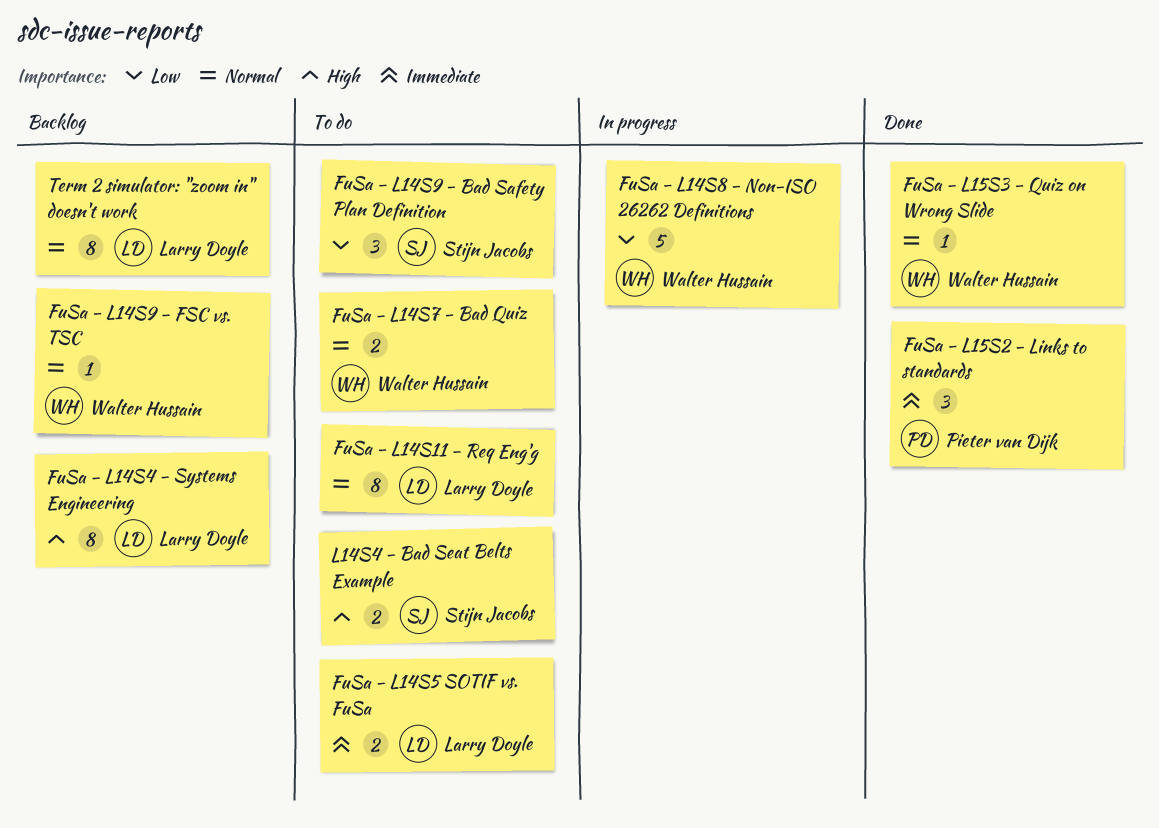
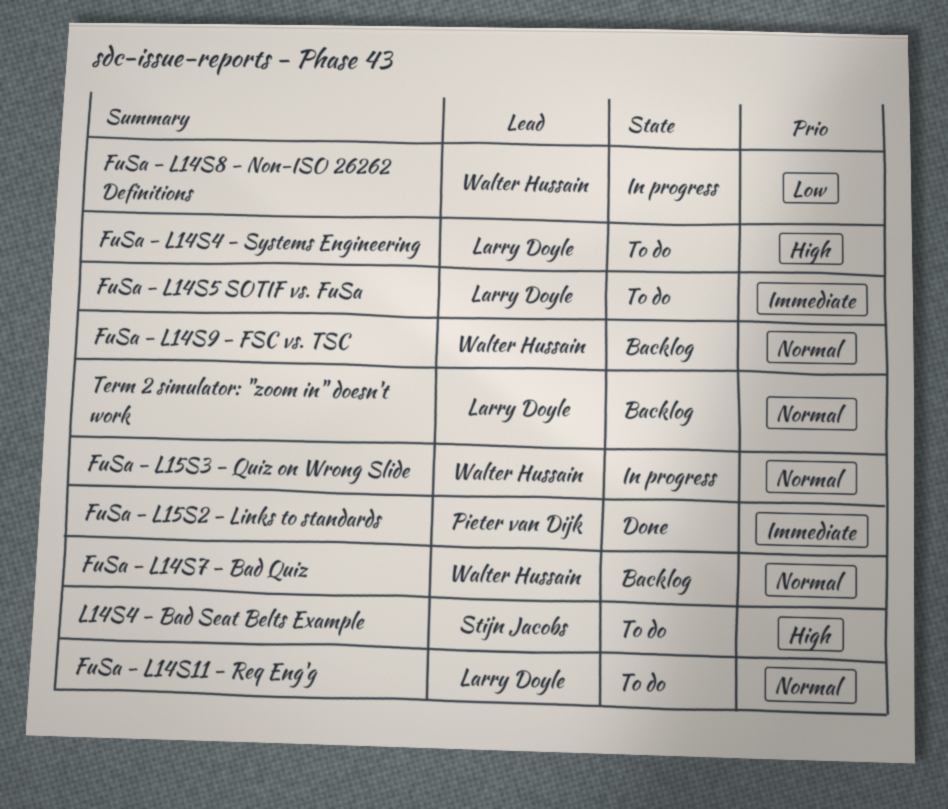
FuSa - L14S4 - Systems Engineering, status: Backlog -> To do
FuSa - L14S7 - Bad Quiz, status: To do -> Backlog
FuSa - L14S9 - Bad Safety Plan Definition: present -> none
FuSa - L15S3 - Quiz on Wrong Slide, status: Done -> In progress

